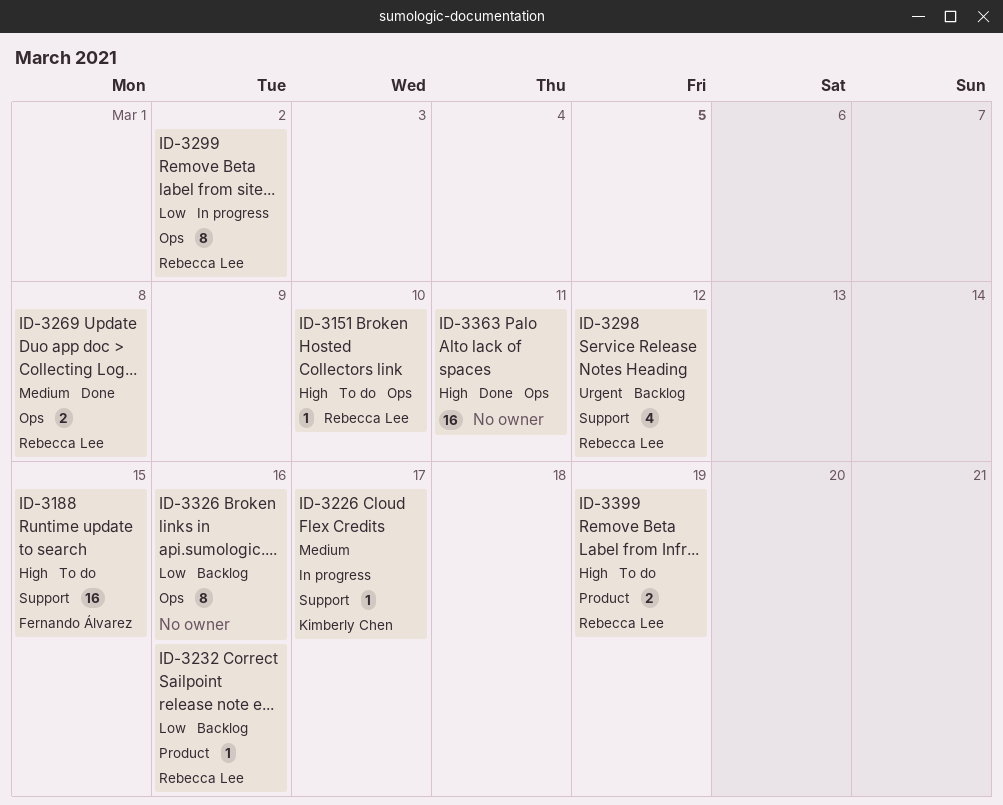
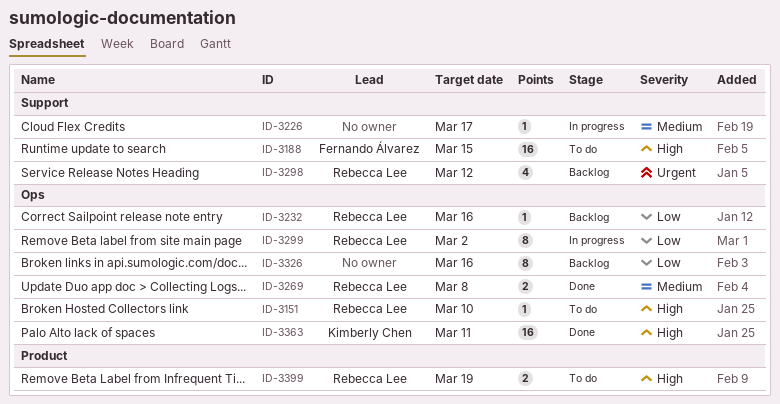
ID-3226, owner: Kimberly Chen -> none
ID-3232, label: Product -> Ops
ID-3363, owner: none -> Kimberly Chen

